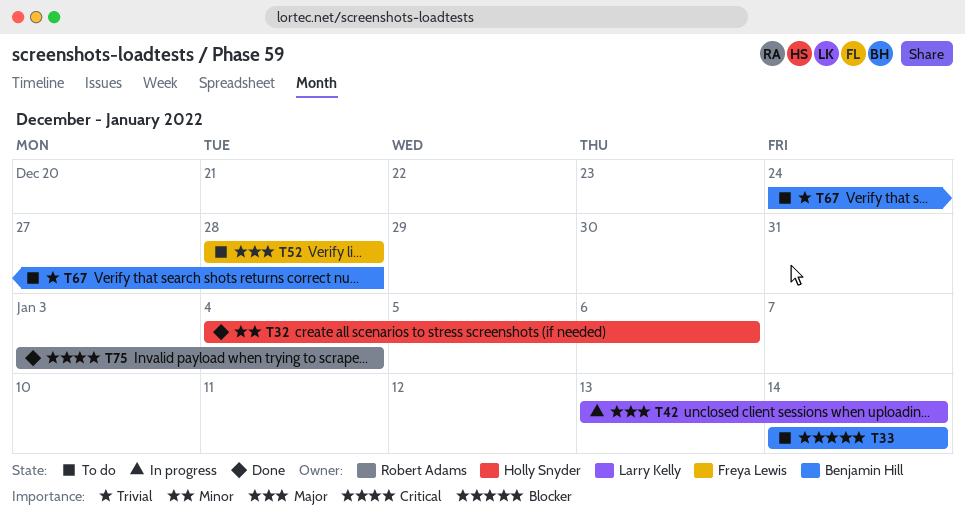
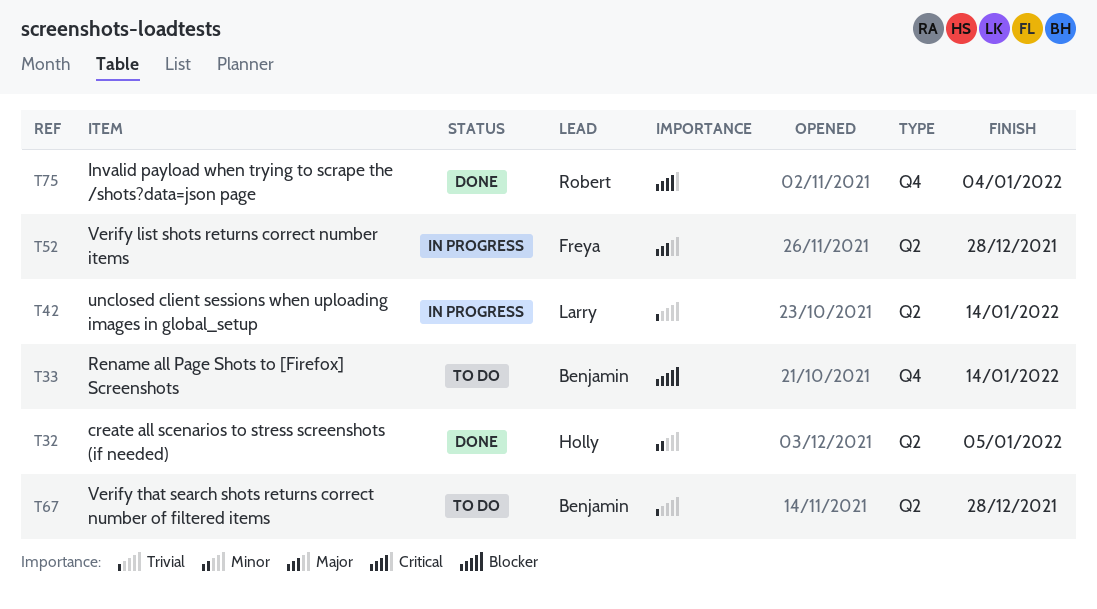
T32, due: Jan 6 -> Jan 5
T42, priority: Major -> Trivial
T52, status: To do -> In progress

